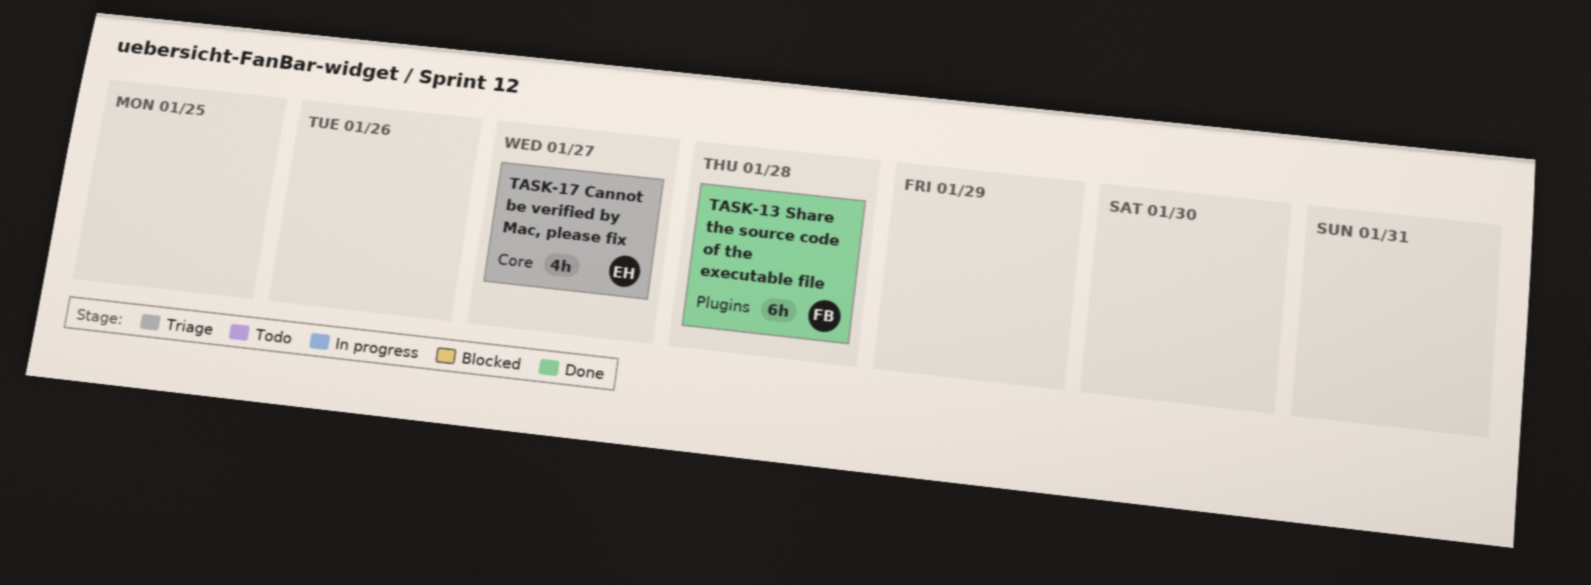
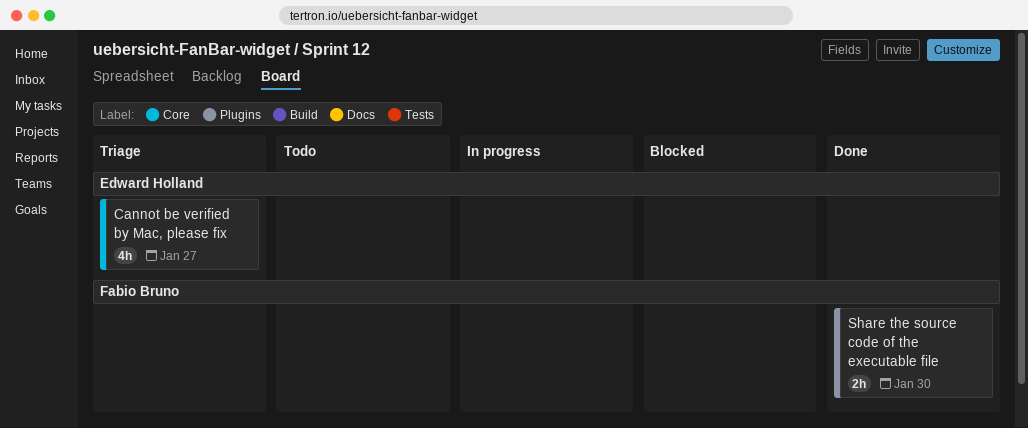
Share the source code of the executable file, estimate: 6h -> 2h
Share the source code of the executable file, due: Jan 28 -> Jan 30

